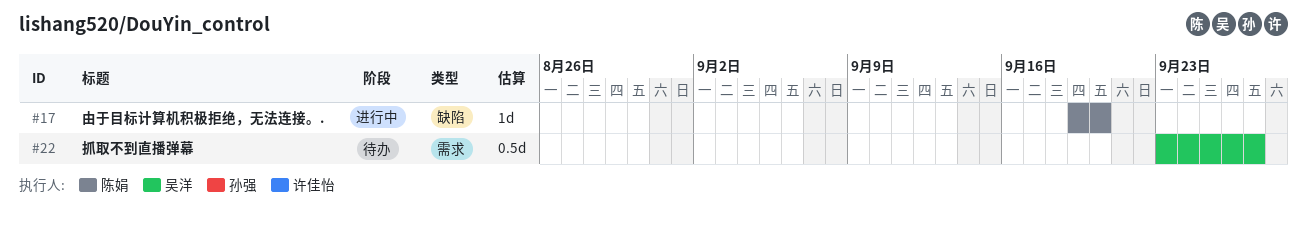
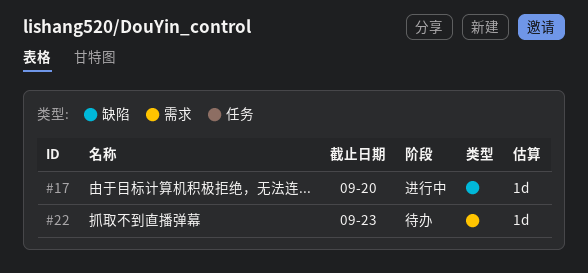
#22, estimate: 0.5d -> 1d
#22, due: Sep 27 -> Sep 23

